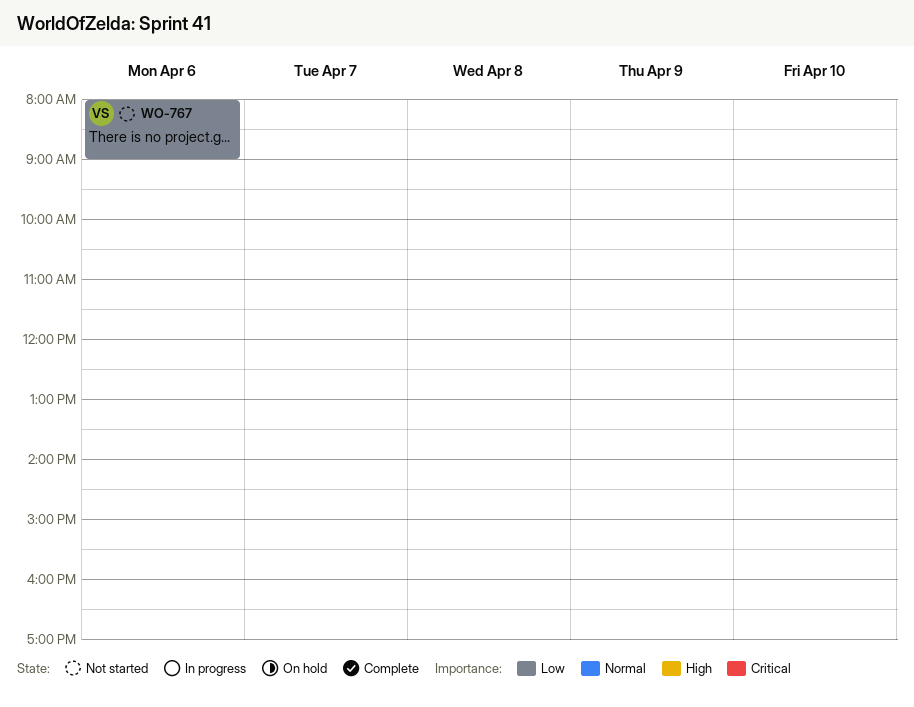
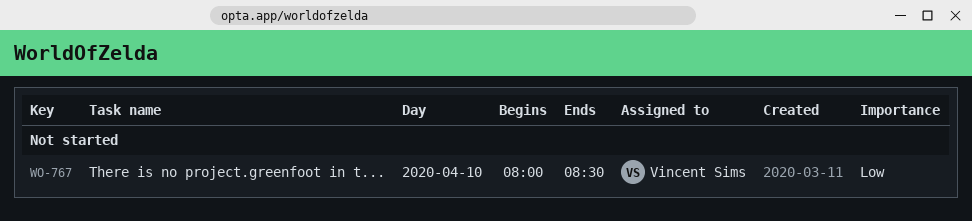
WO-767, day: Apr 6 -> Apr 10
WO-767, ends: 09:00 -> 08:30

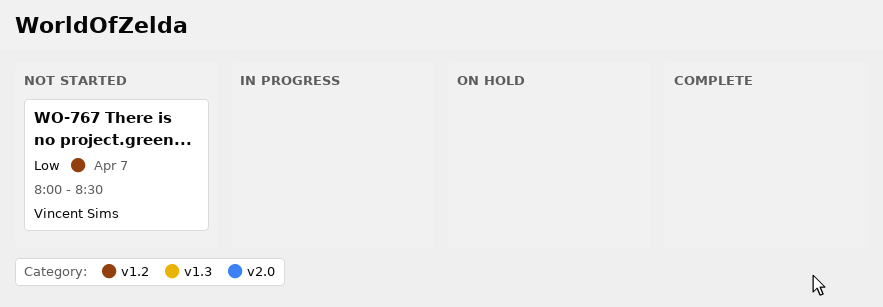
WO-767, day: Apr 10 -> Apr 7

